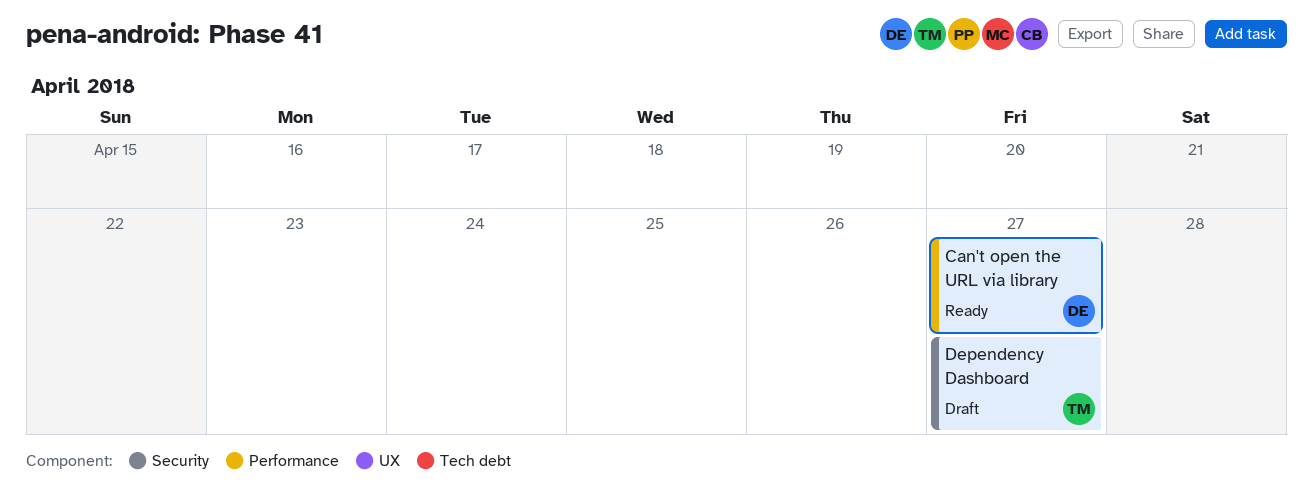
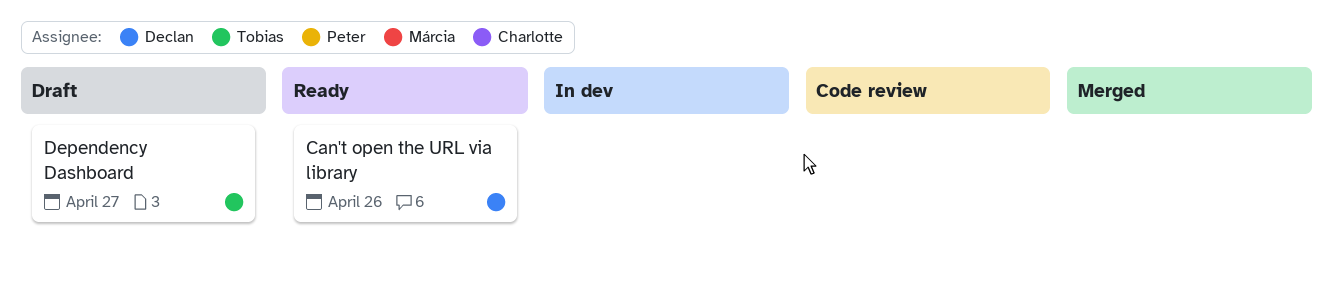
Can't open the URL via library, due: Apr 27 -> Apr 26

